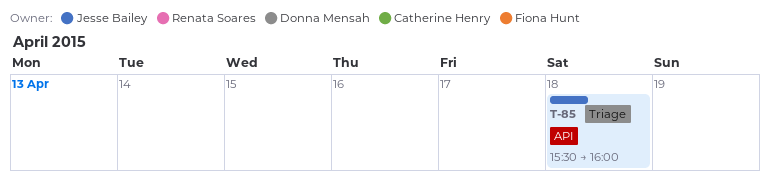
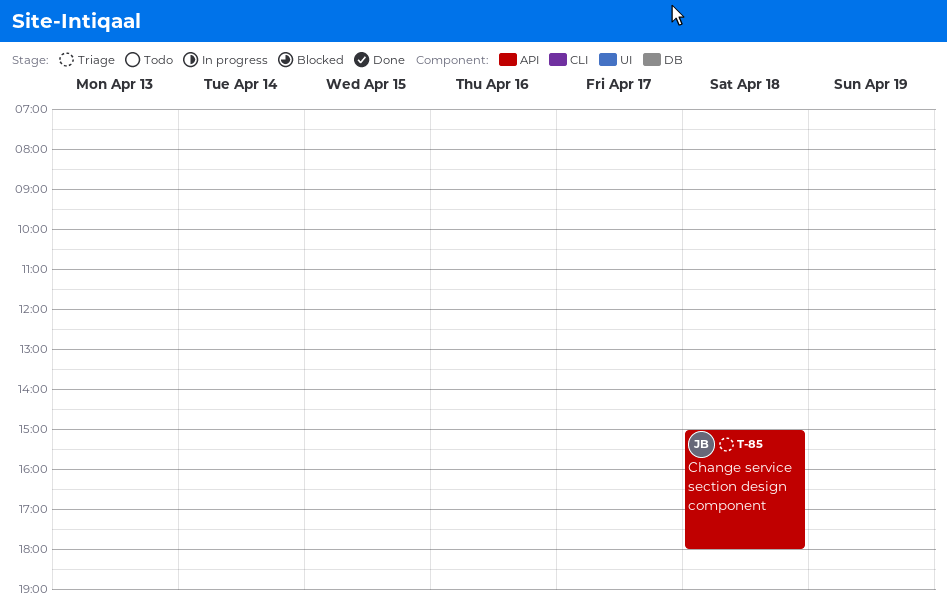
T-85, begins: 15:30 -> 15:00
T-85, ends: 16:00 -> 18:00

